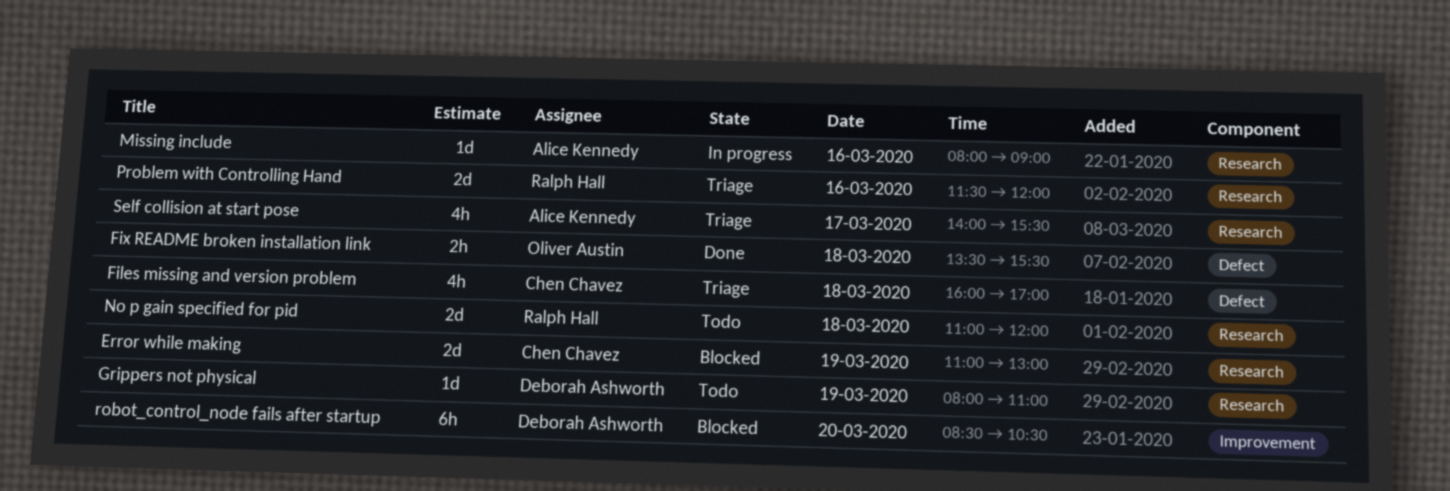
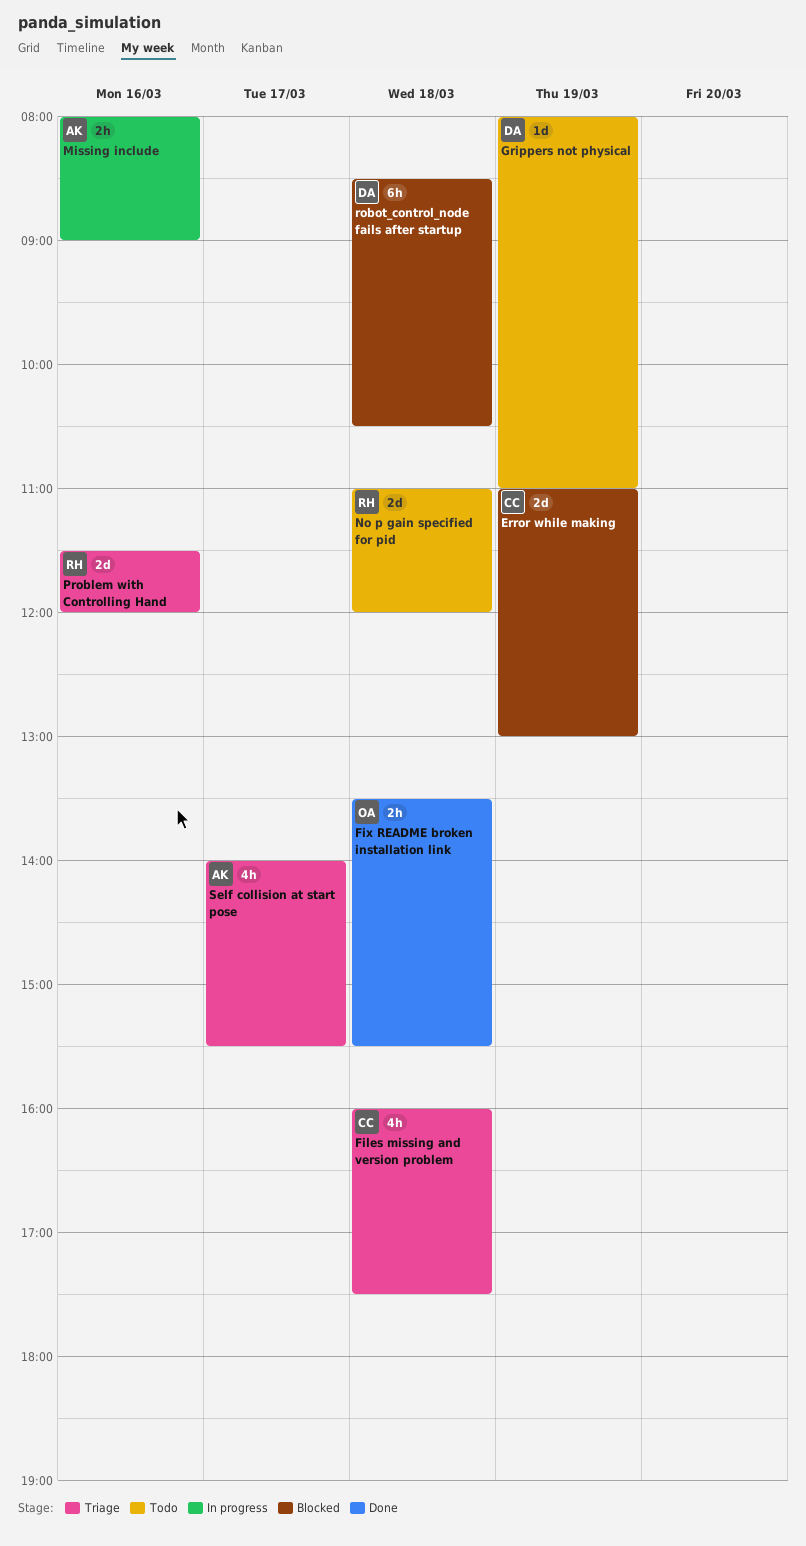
Files missing and version problem, ends: 17:00 -> 17:30
Missing include, estimate: 1d -> 2h
robot_control_node fails after startup, day: Mar 20 -> Mar 18

